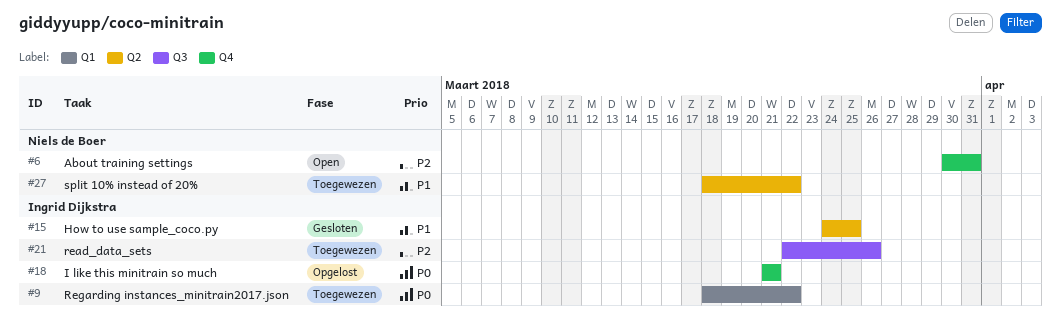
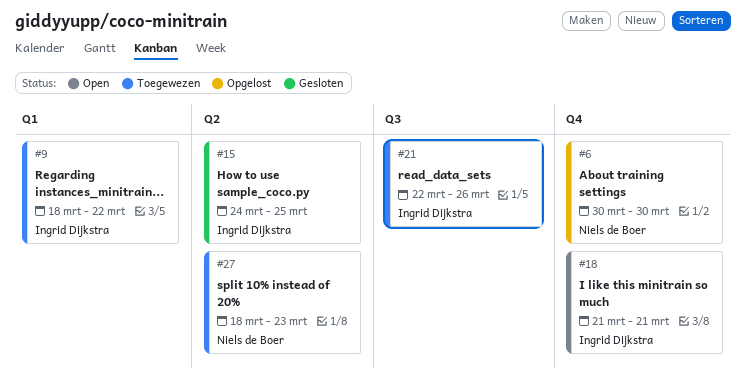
#6, status: Open -> Opgelost
#6, due: Mar 31 -> Mar 30
#18, status: Opgelost -> Open
#27, due: Mar 22 -> Mar 23

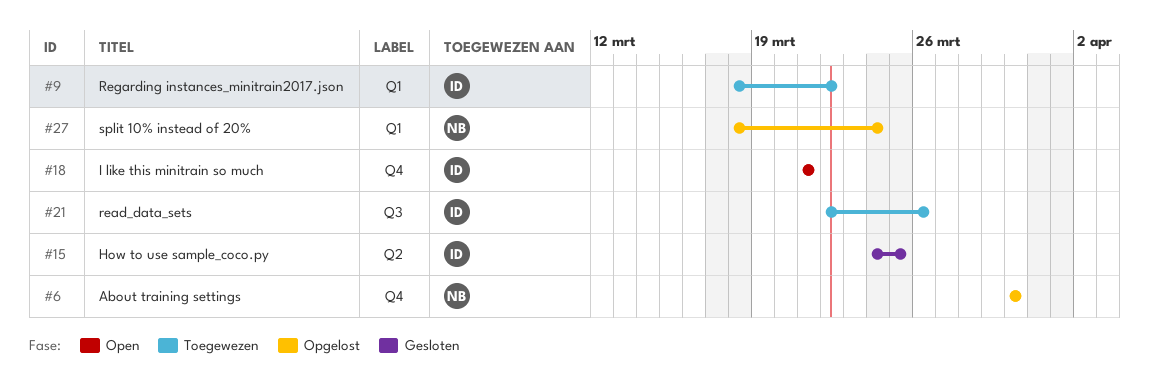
#27, status: Toegewezen -> Opgelost
#27, label: Q2 -> Q1
#27, due: Mar 23 -> Mar 24

